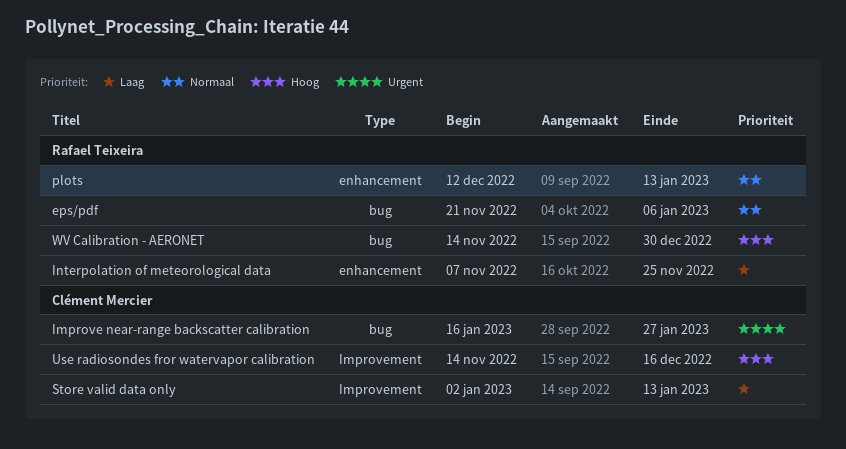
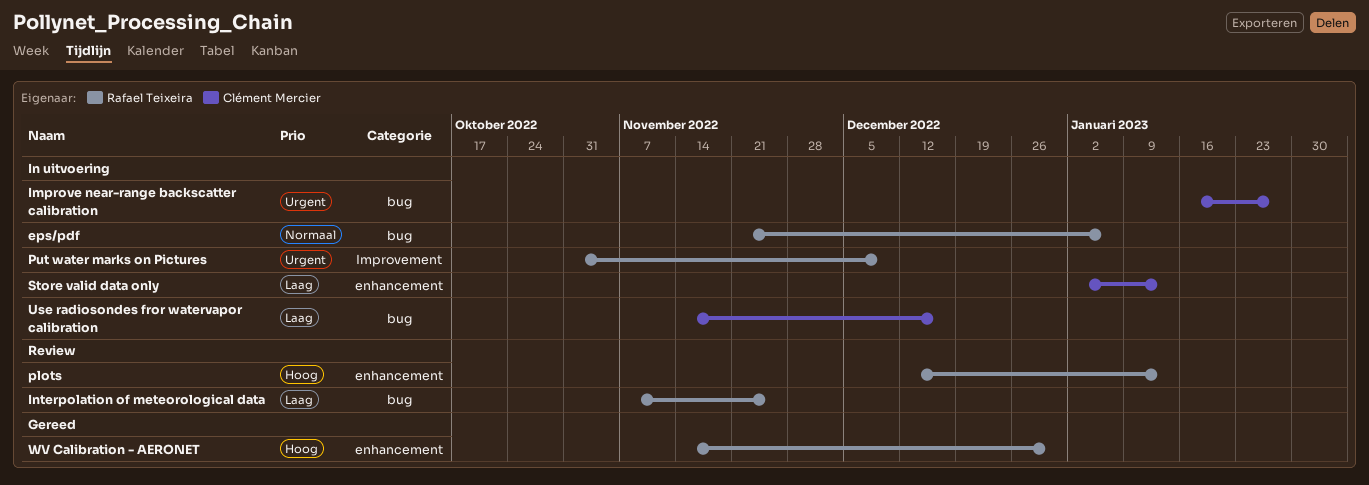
Interpolation of meteorological data, label: enhancement -> bug
plots, priority: Normaal -> Hoog
Put water marks on Pictures: none -> present
Store valid data only, label: Improvement -> enhancement
Use radiosondes fror watervapor calibration, priority: Hoog -> Laag
Use radiosondes fror watervapor calibration, label: Improvement -> bug
WV Calibration - AERONET, label: bug -> enhancement

